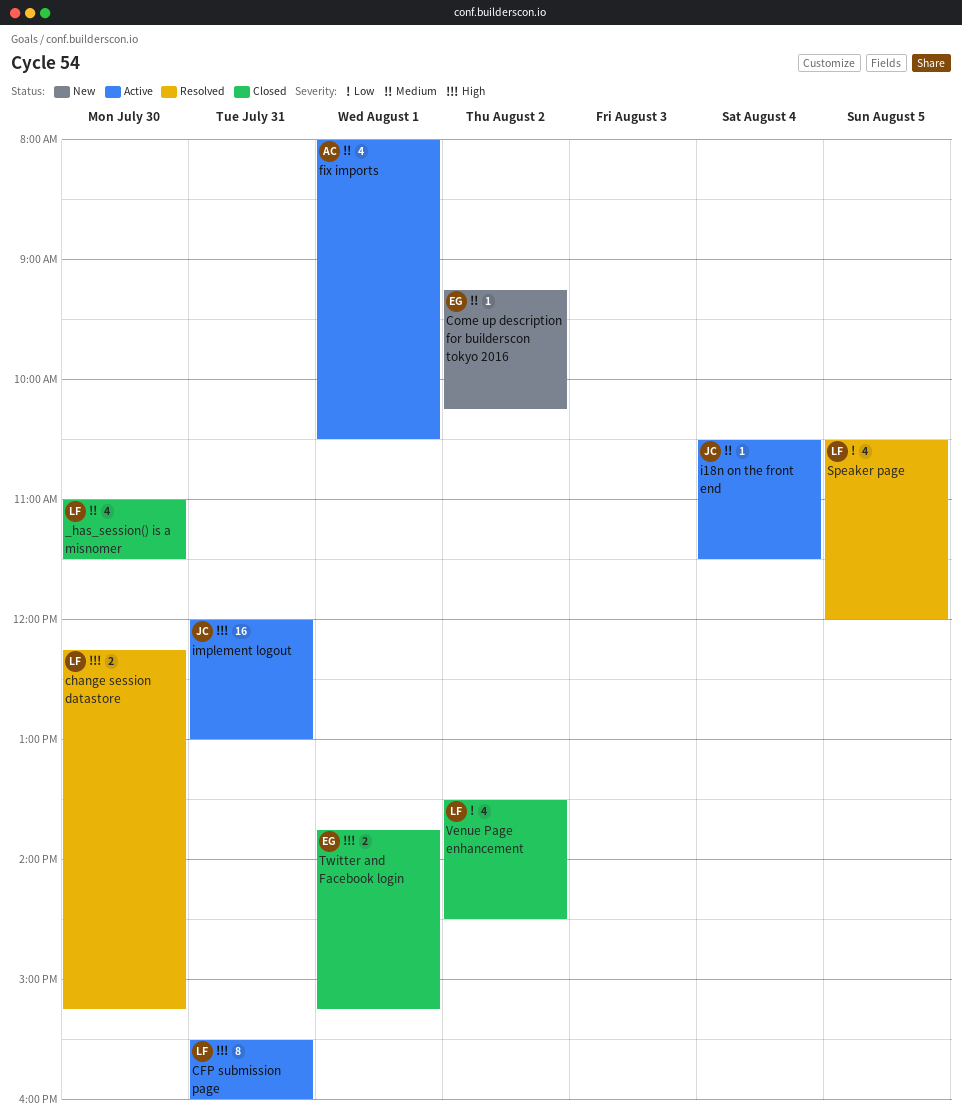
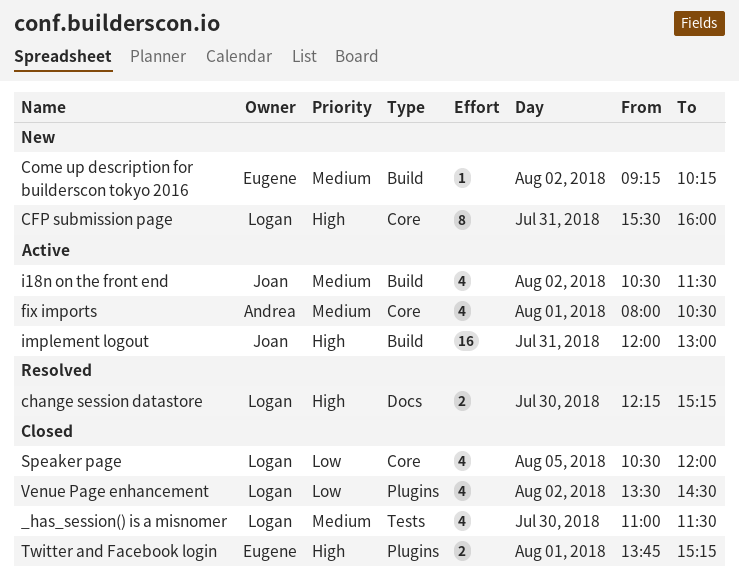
CFP submission page, status: Active -> New
i18n on the front end, estimate: 1 -> 4
i18n on the front end, day: Aug 4 -> Aug 2
Speaker page, status: Resolved -> Closed

